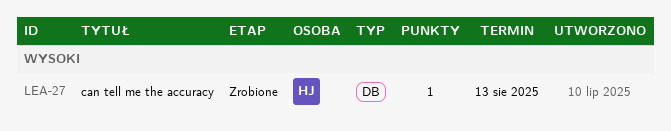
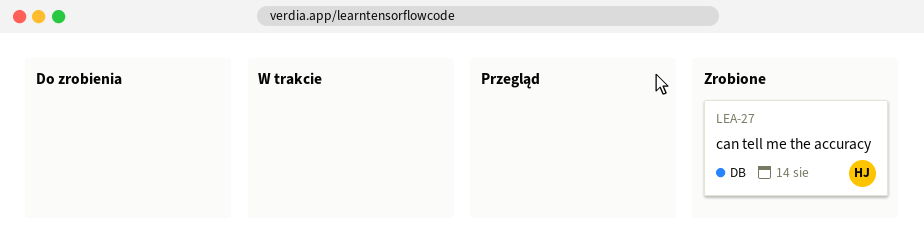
LEA-27, due: Aug 13 -> Aug 14

